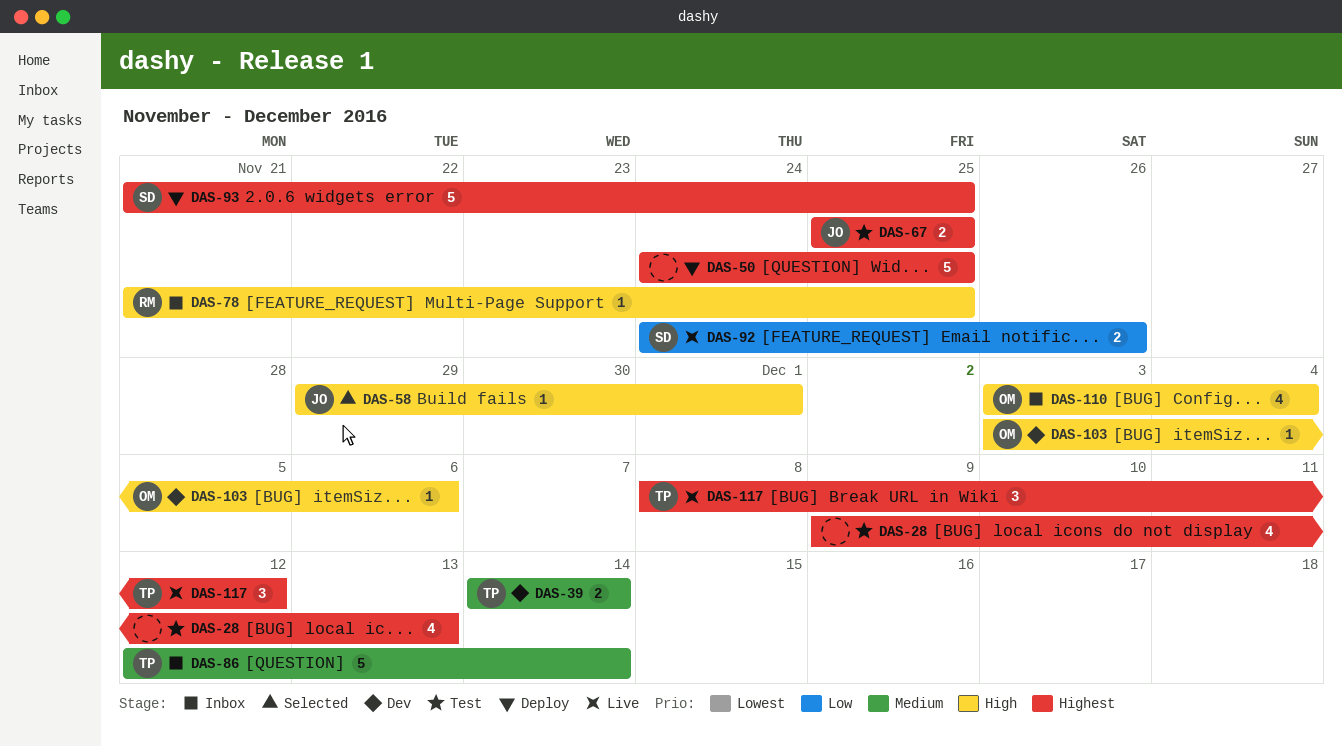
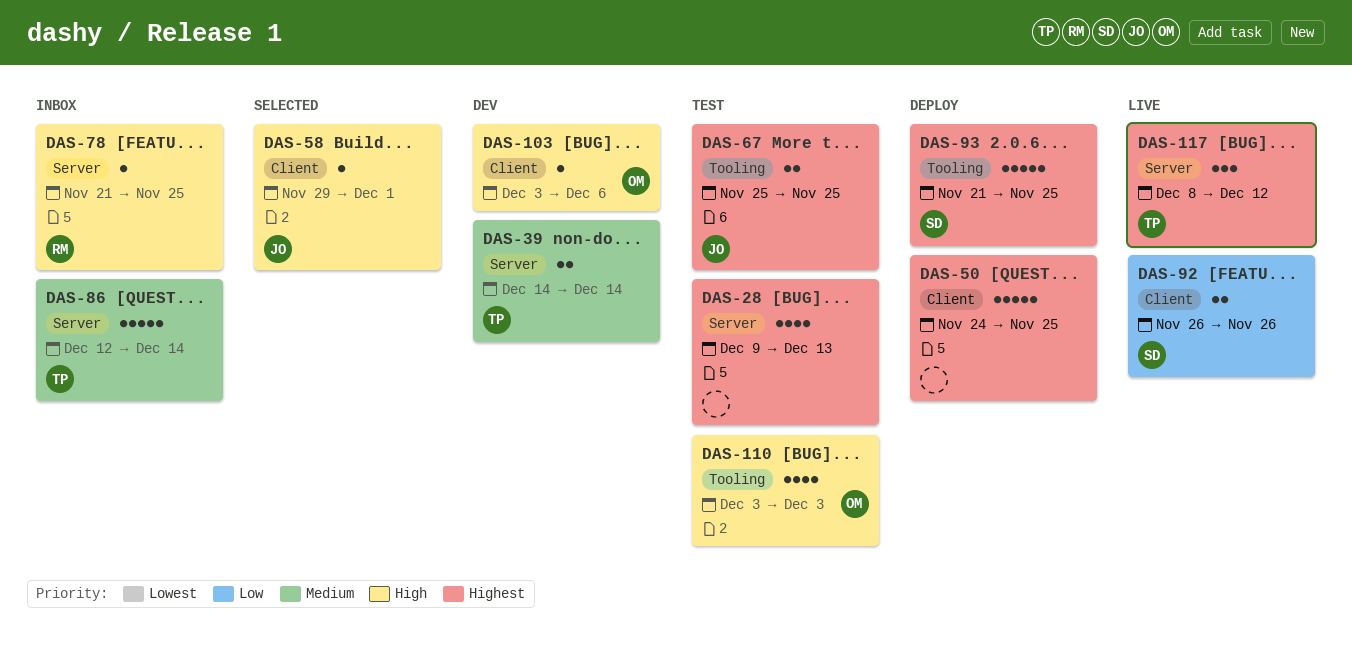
DAS-92, start: Nov 24 -> Nov 26
DAS-110, status: Inbox -> Test
DAS-110, due: Dec 4 -> Dec 3

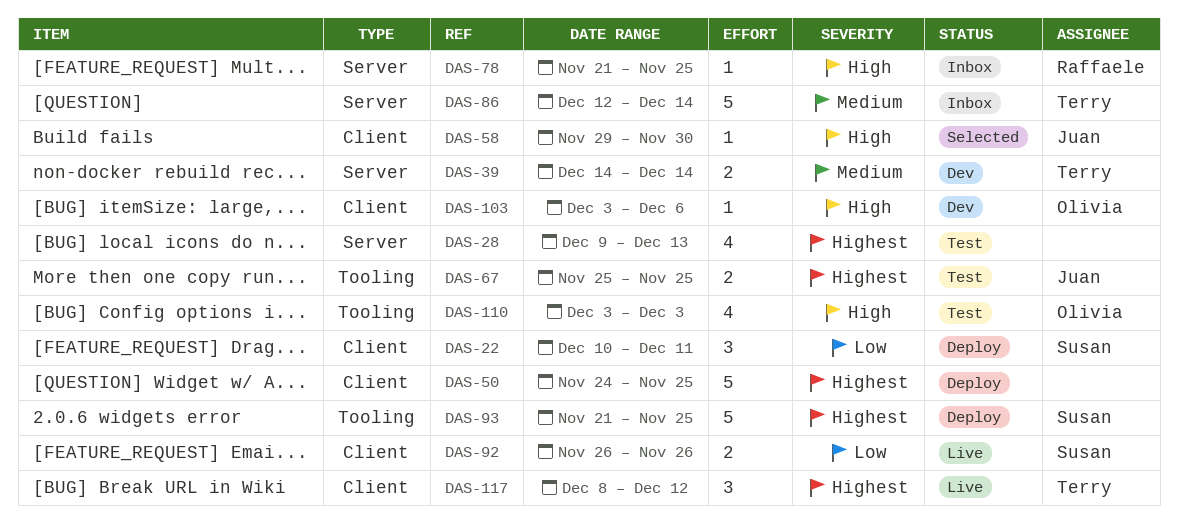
DAS-22: none -> present
DAS-58, due: Dec 1 -> Nov 30
DAS-117, label: Server -> Client

